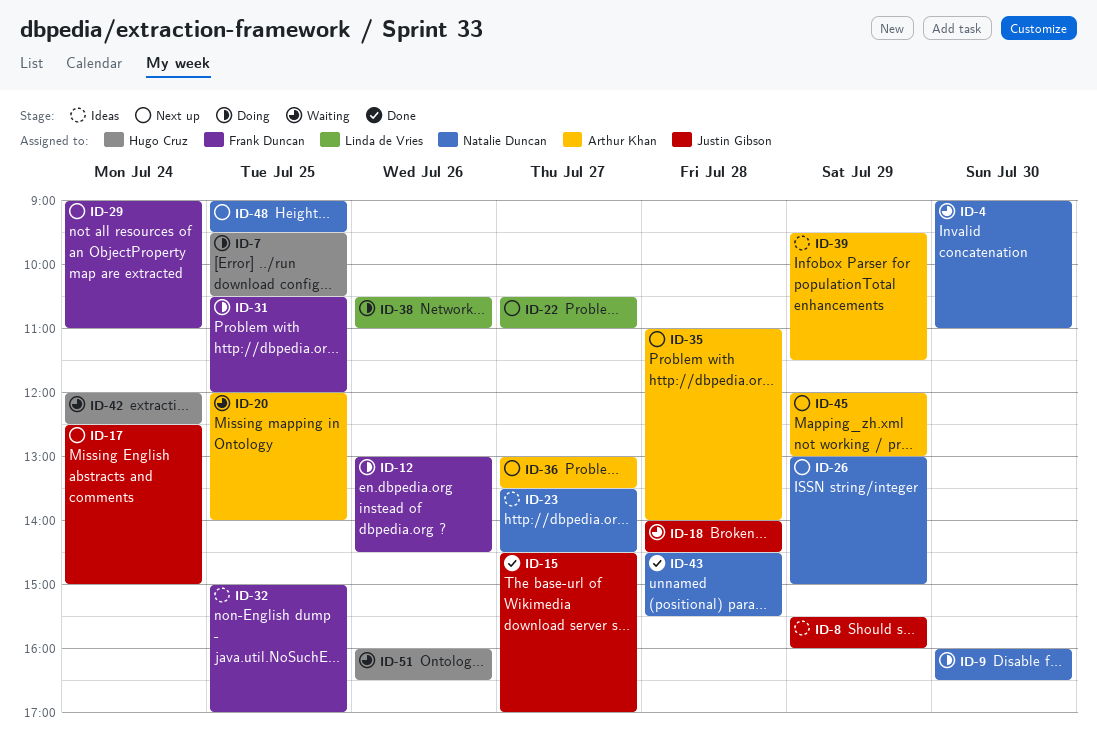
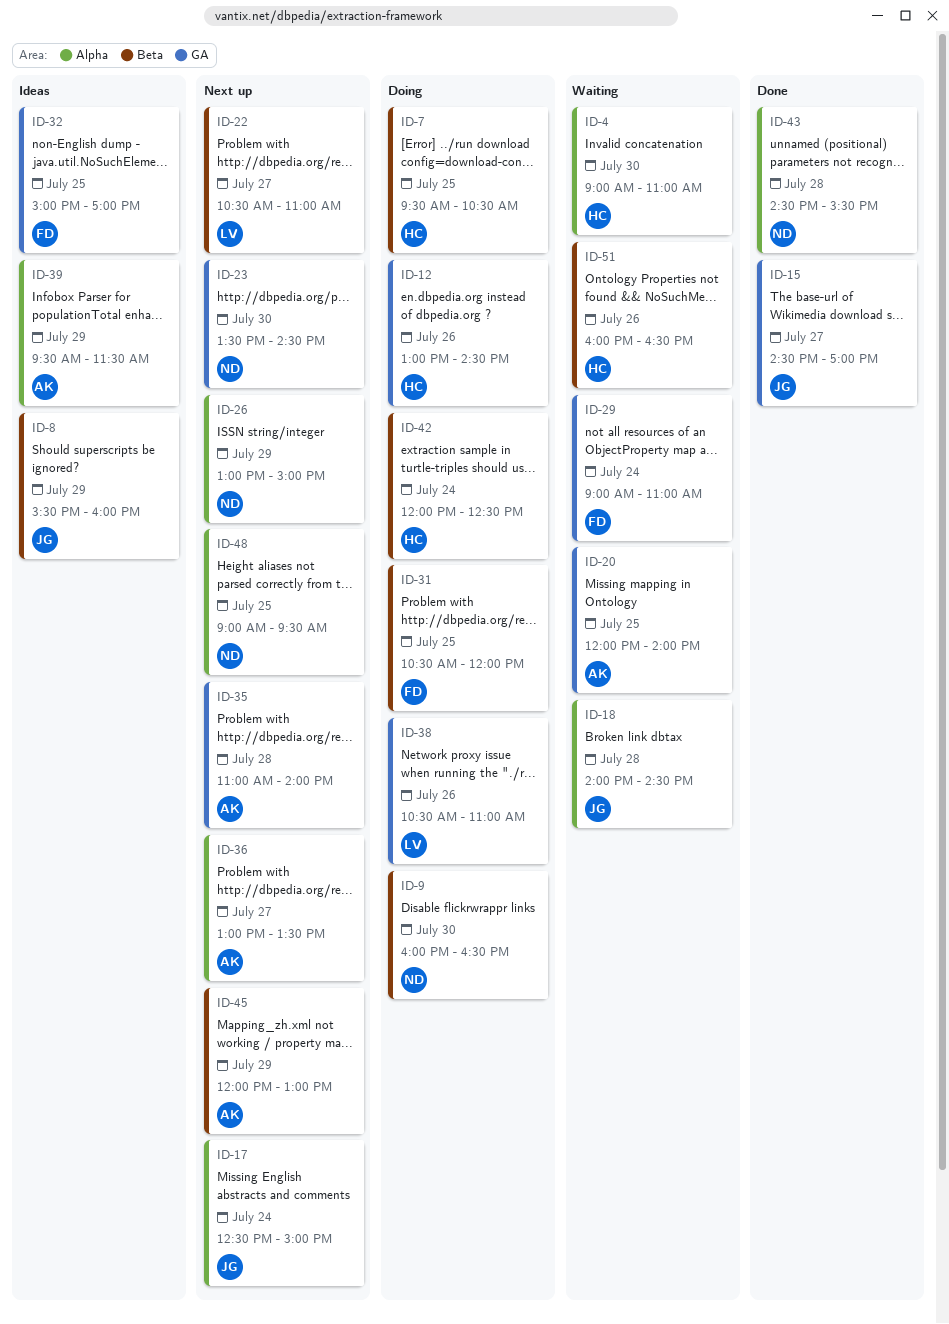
ID-4, owner: Natalie Duncan -> Hugo Cruz
ID-12, owner: Frank Duncan -> Hugo Cruz
ID-23, status: Ideas -> Next up
ID-23, day: Jul 27 -> Jul 30
ID-29, status: Next up -> Waiting
ID-42, status: Waiting -> Doing

